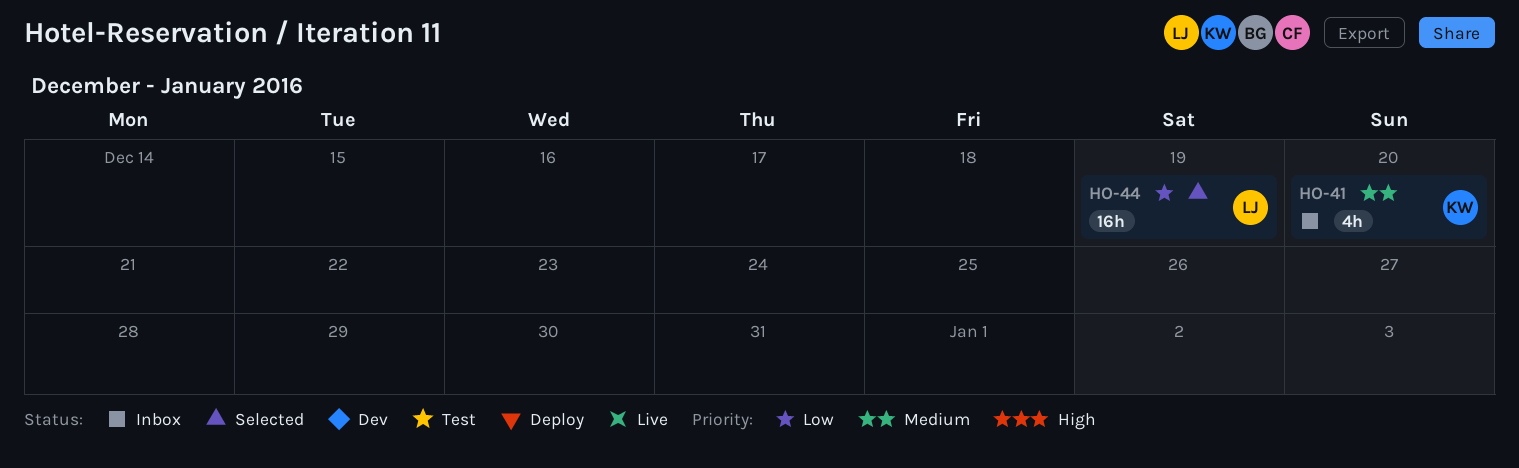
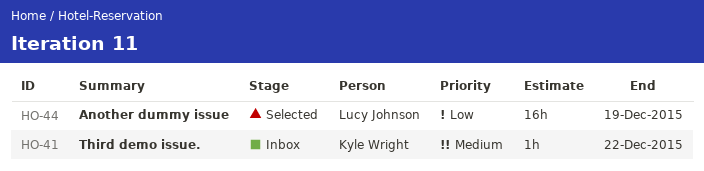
HO-41, estimate: 4h -> 1h
HO-41, due: Dec 20 -> Dec 22

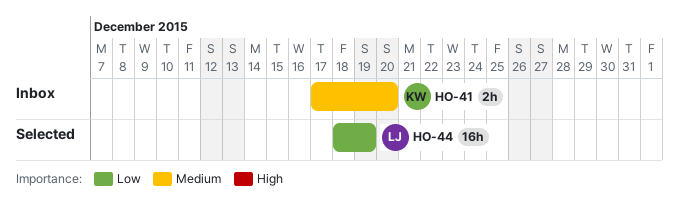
HO-41, estimate: 1h -> 2h
HO-41, due: Dec 22 -> Dec 20

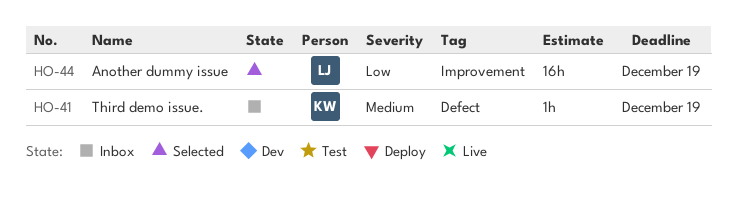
HO-41, estimate: 2h -> 1h
HO-41, due: Dec 20 -> Dec 19

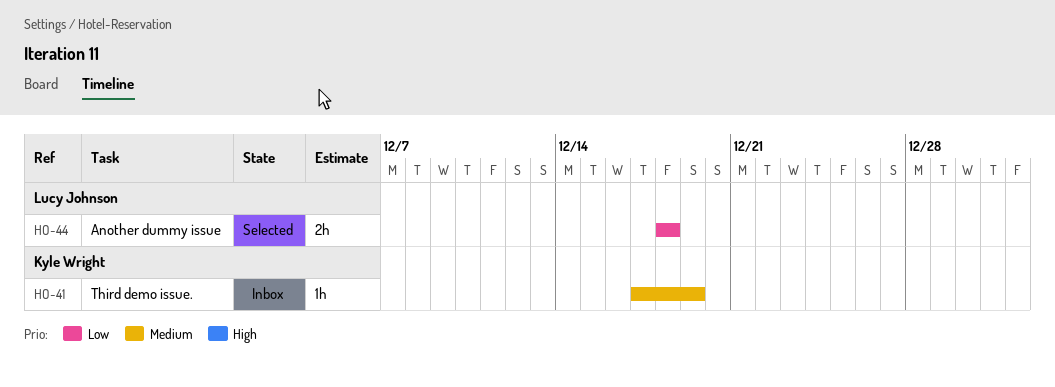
HO-44, estimate: 16h -> 2h
HO-44, due: Dec 19 -> Dec 18

